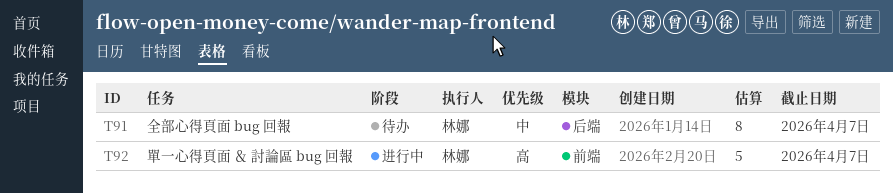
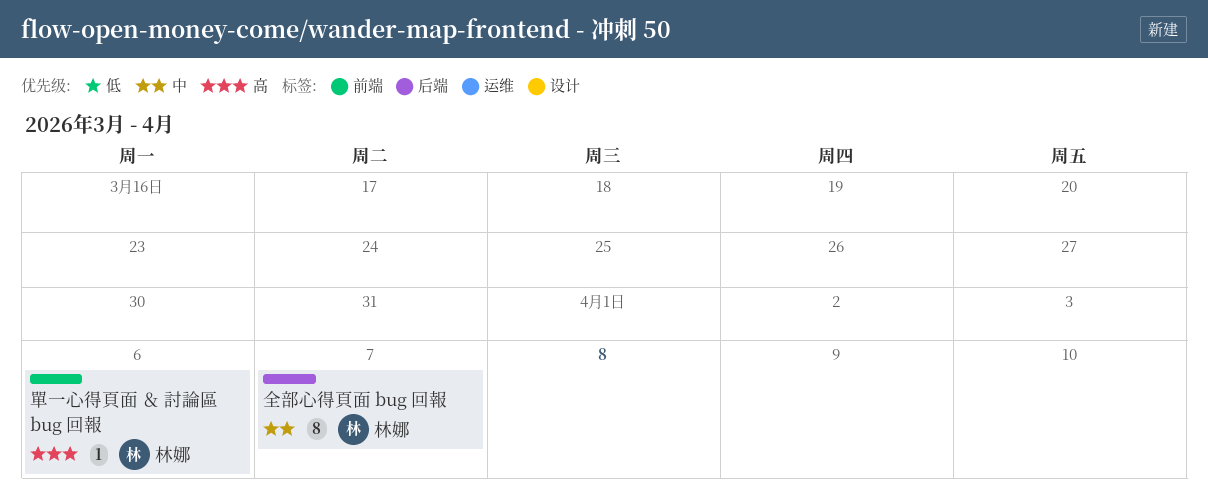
單一心得頁面 ＆ 討論區 bug 回報, estimate: 5 -> 1
單一心得頁面 ＆ 討論區 bug 回報, due: Apr 7 -> Apr 6

